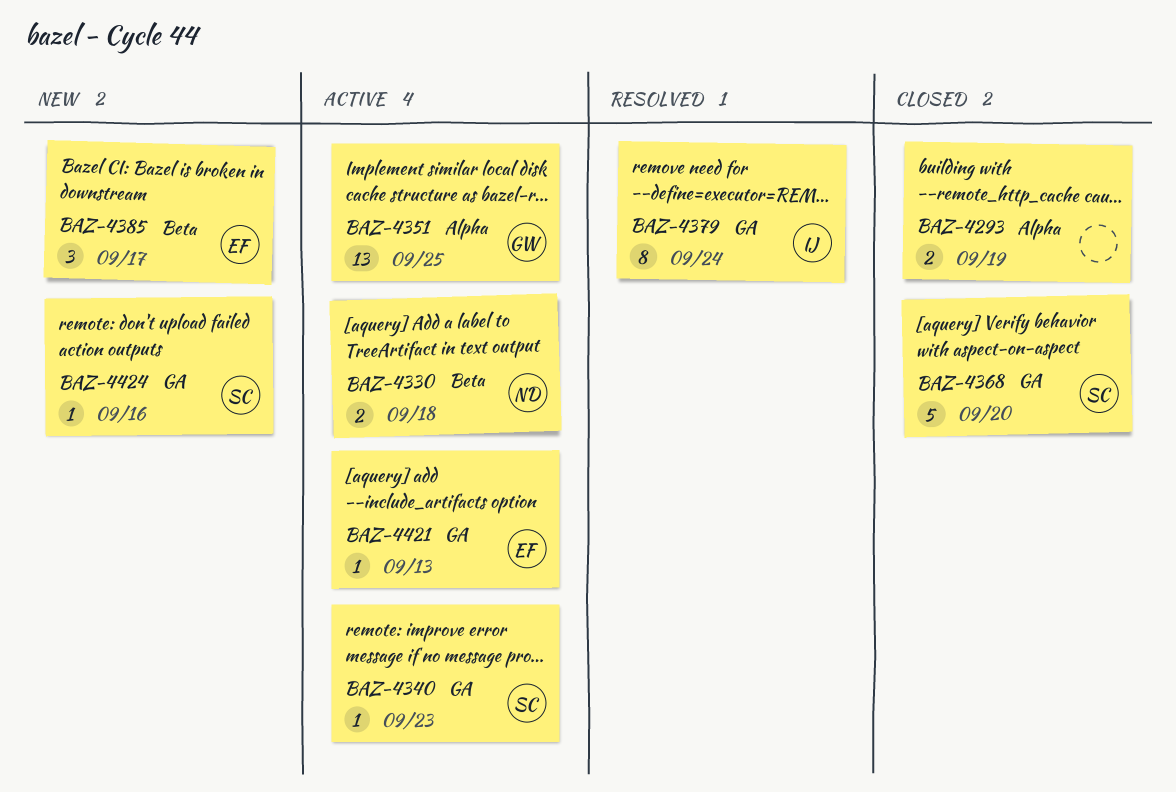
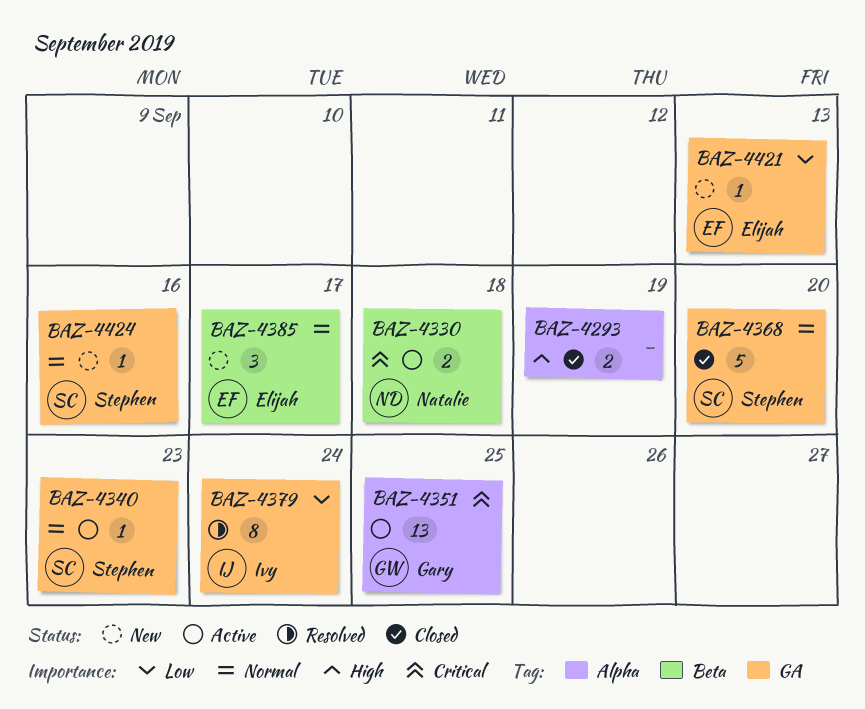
BAZ-4421, status: Active -> New

